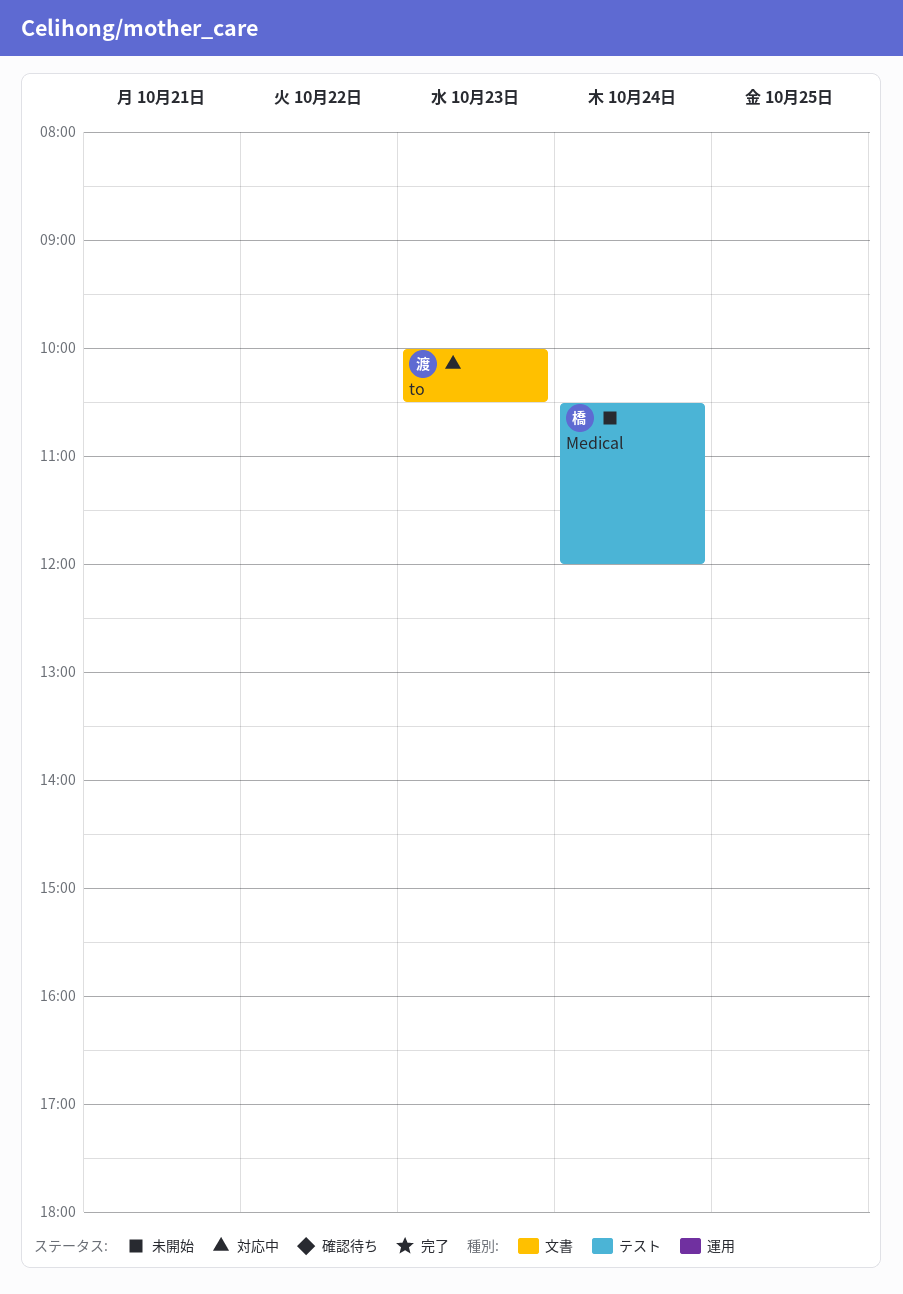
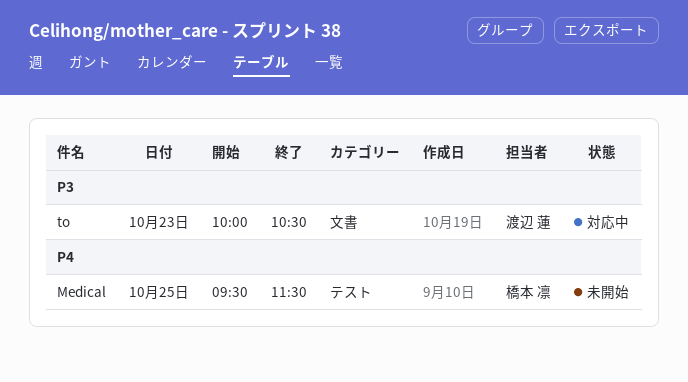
Medical, day: Oct 24 -> Oct 25
Medical, begins: 10:30 -> 09:30
Medical, ends: 12:00 -> 11:30

